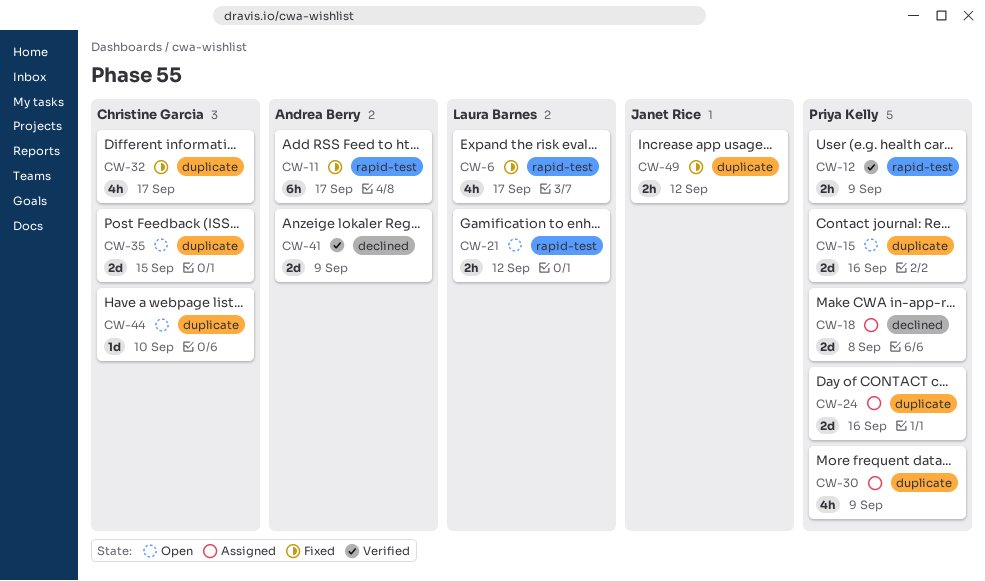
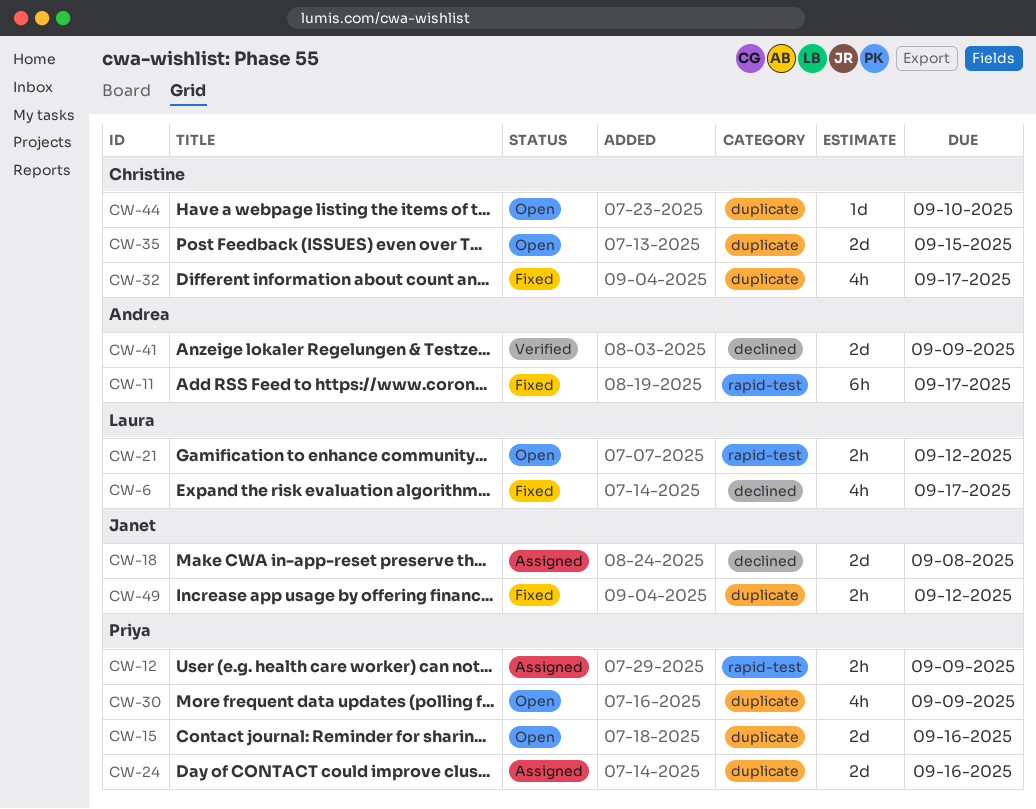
CW-6, label: rapid-test -> declined
CW-12, status: Verified -> Assigned
CW-18, owner: Priya Kelly -> Janet Rice
CW-30, status: Assigned -> Open

